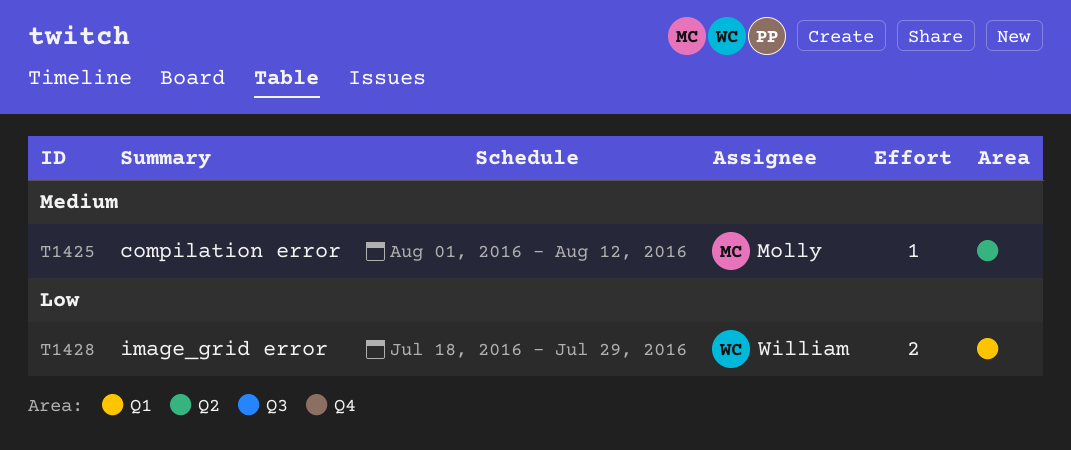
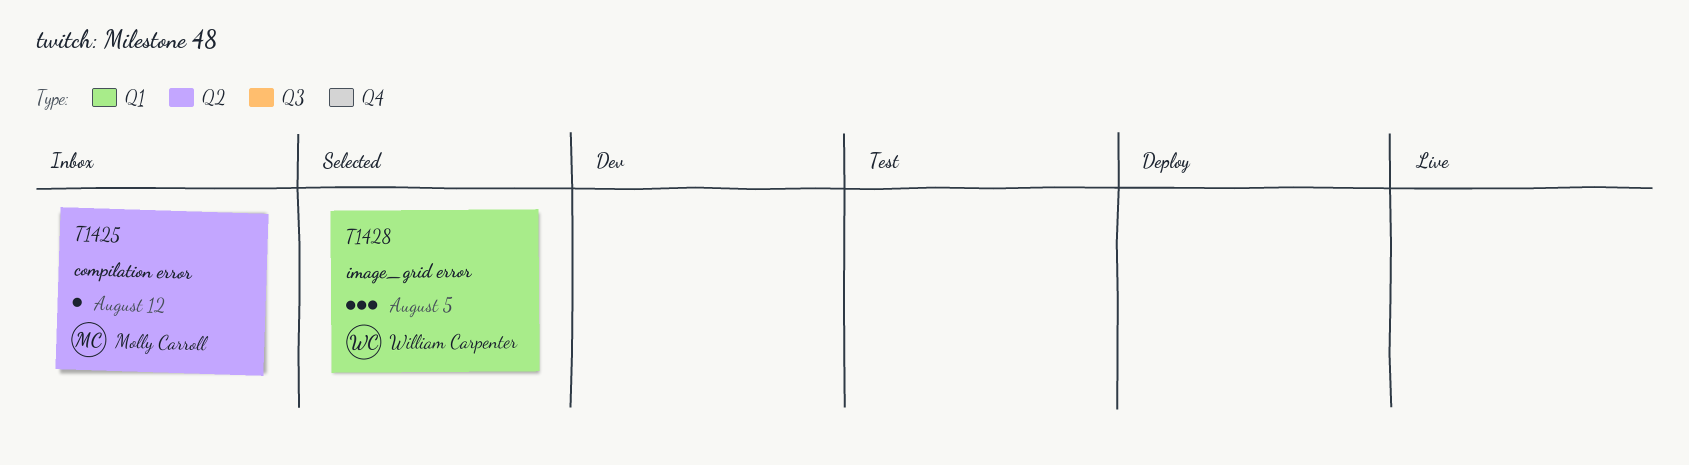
T1428, estimate: 2 -> 3
T1428, due: Jul 29 -> Aug 5

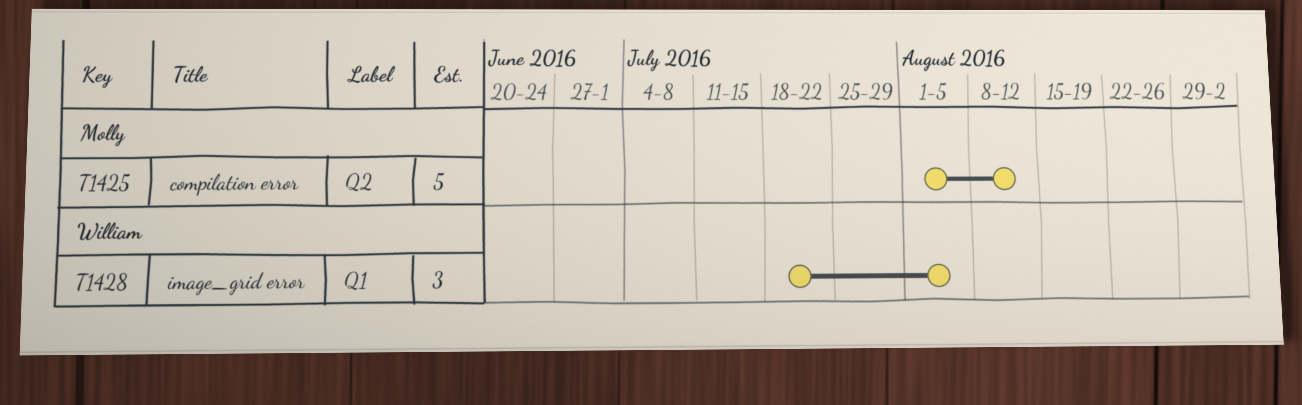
T1425, estimate: 1 -> 5

